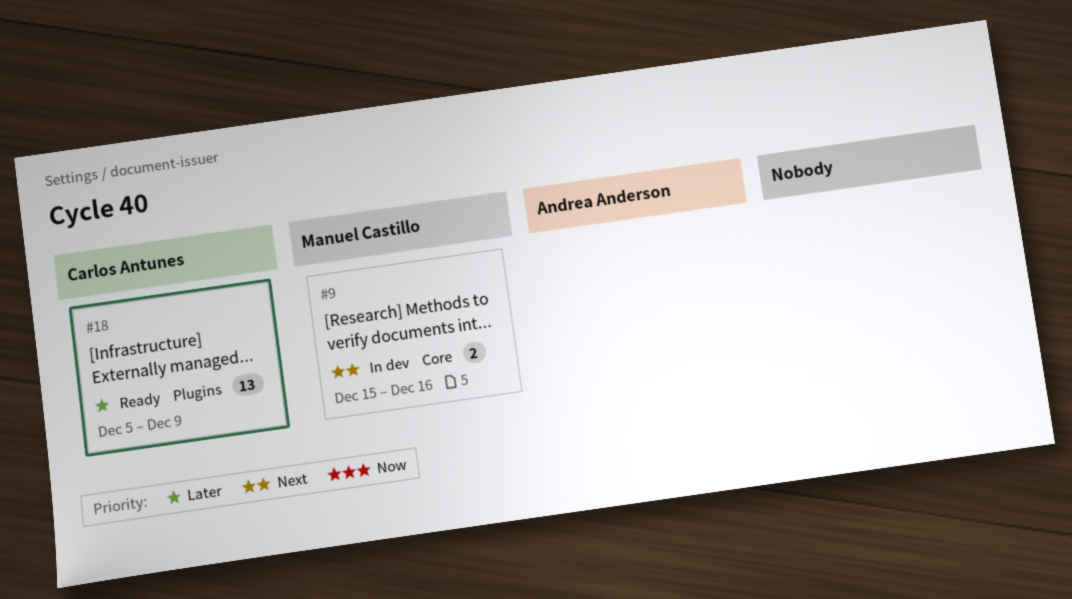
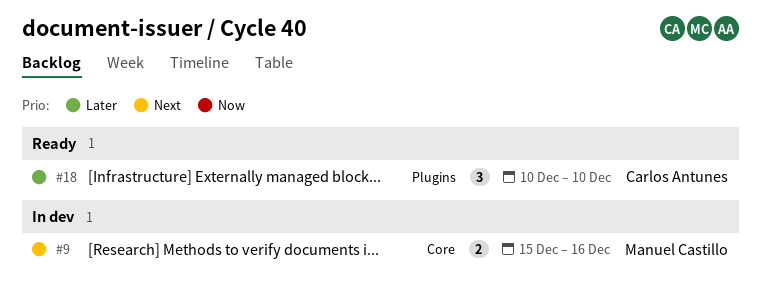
#18, estimate: 13 -> 3
#18, start: Dec 5 -> Dec 10
#18, due: Dec 9 -> Dec 10

